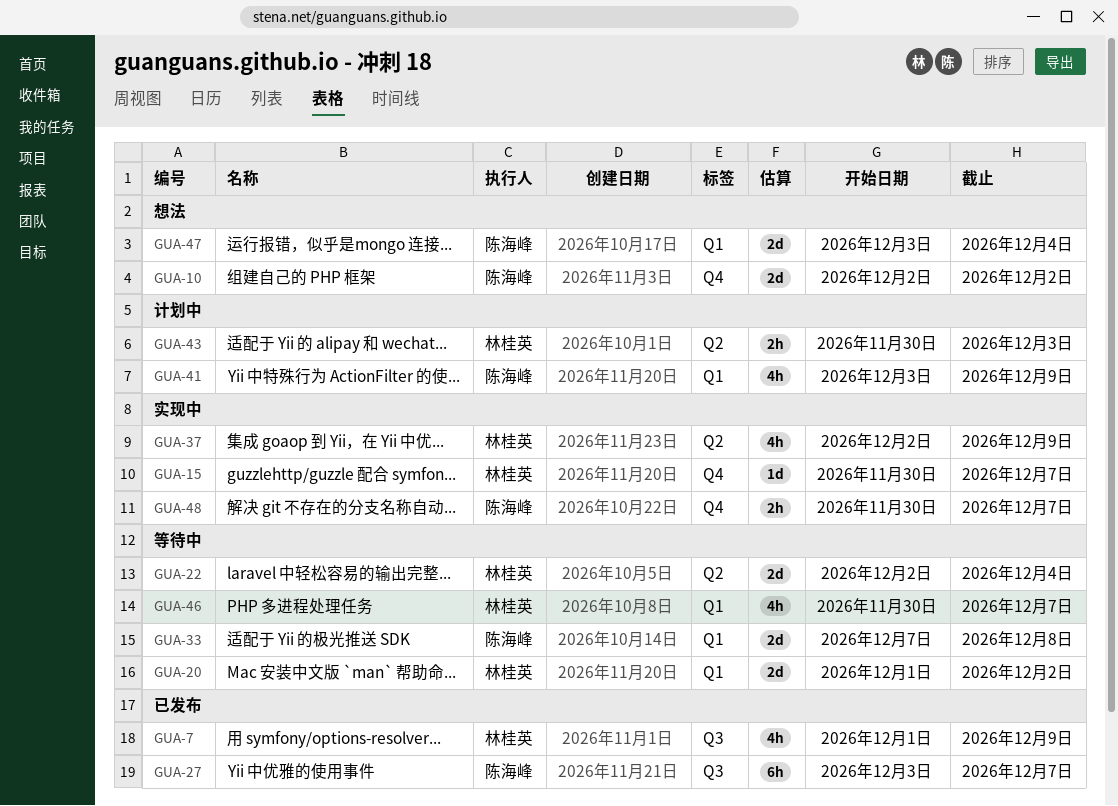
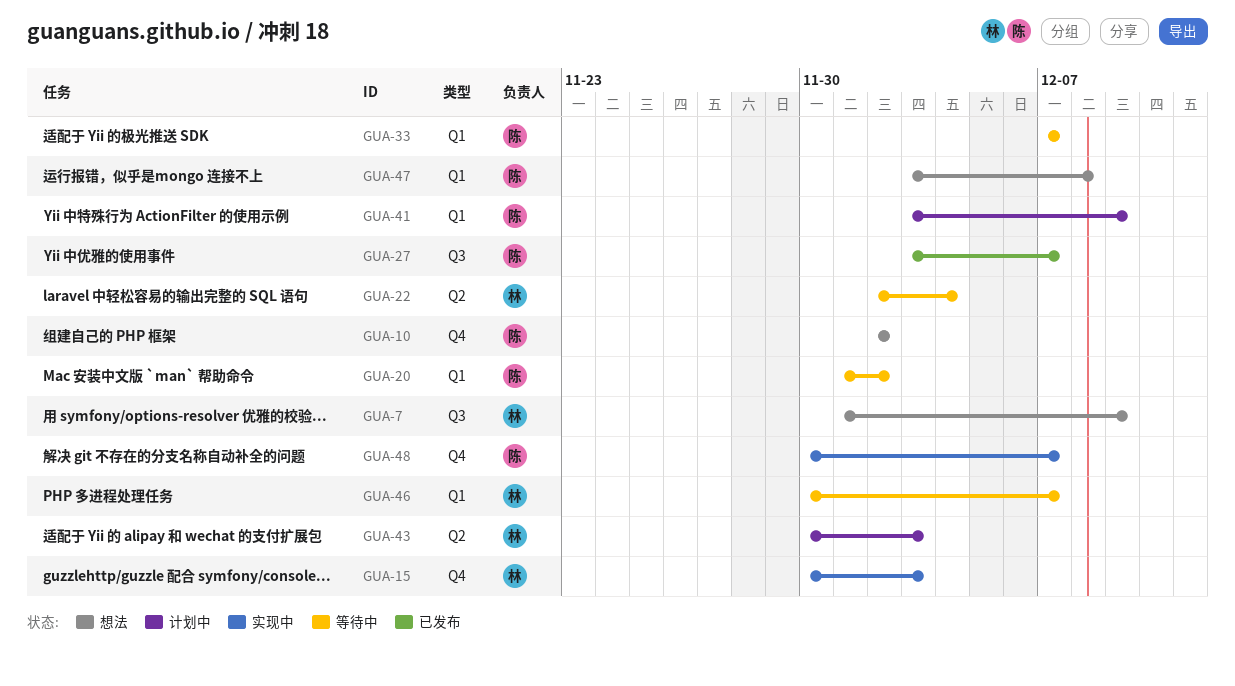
GUA-7, status: 已发布 -> 想法
GUA-15, due: Dec 7 -> Dec 3
GUA-20, owner: 林桂英 -> 陈海峰
GUA-33, due: Dec 8 -> Dec 7
GUA-37: present -> none
GUA-47, due: Dec 4 -> Dec 8

